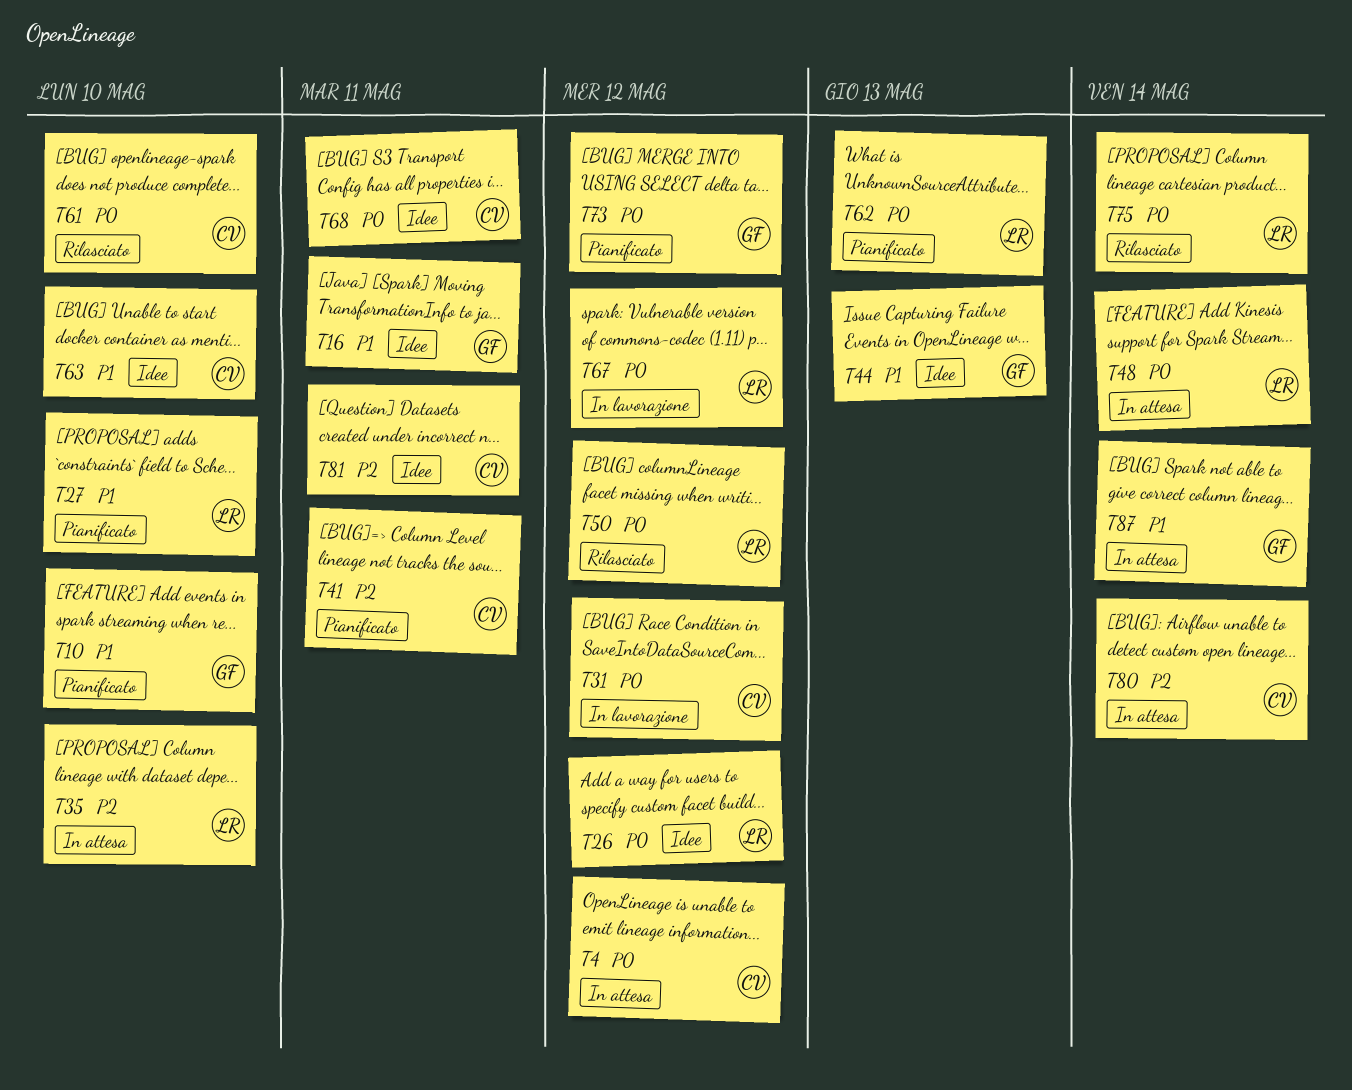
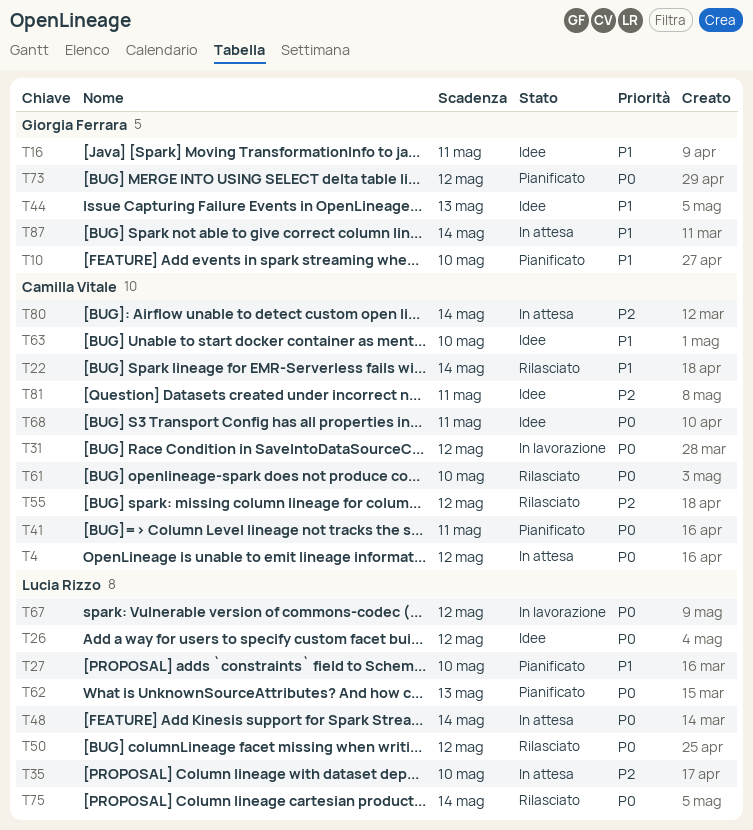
T22: none -> present
T41, priority: P2 -> P0
T55: none -> present

